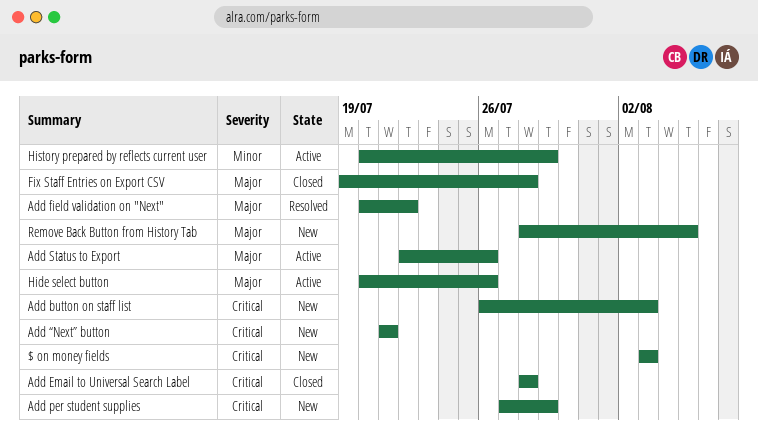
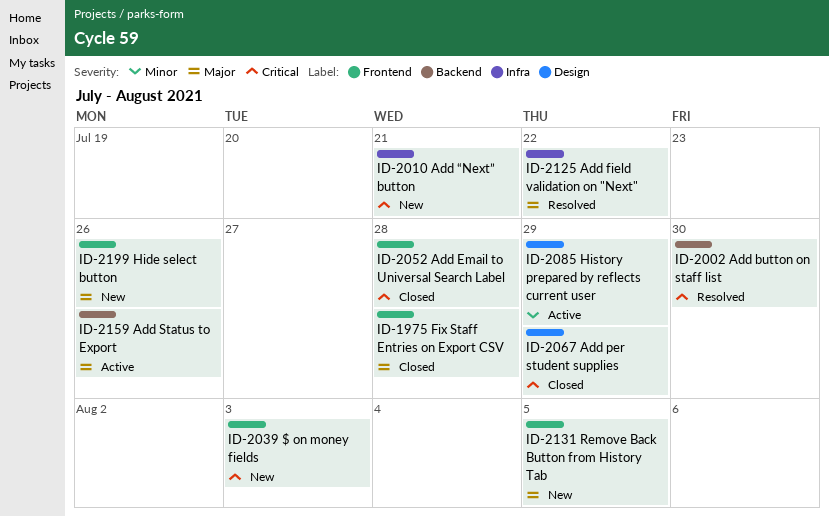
Add button on staff list, status: New -> Resolved
Add button on staff list, due: Aug 3 -> Jul 30
Add per student supplies, status: New -> Closed
Hide select button, status: Active -> New

